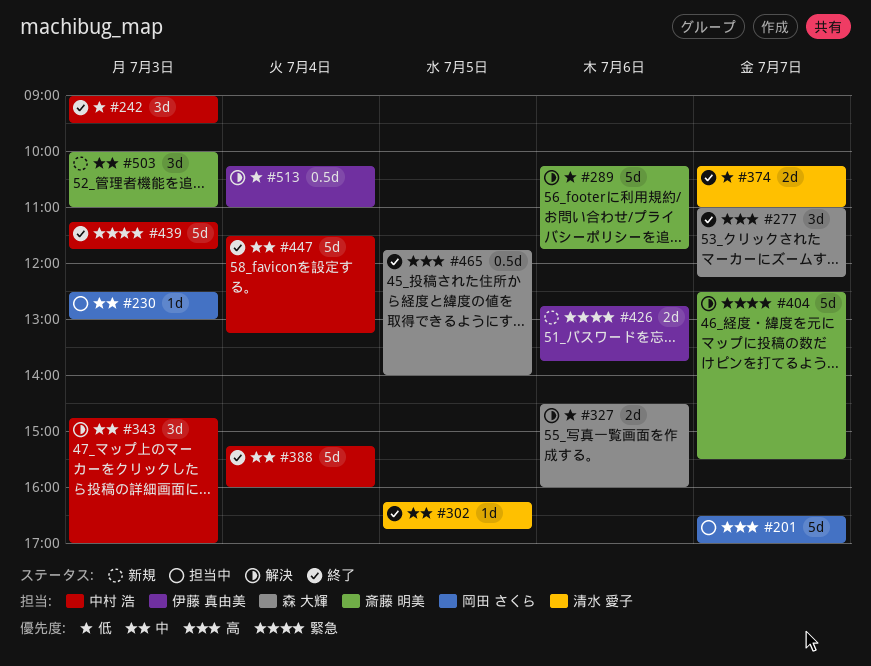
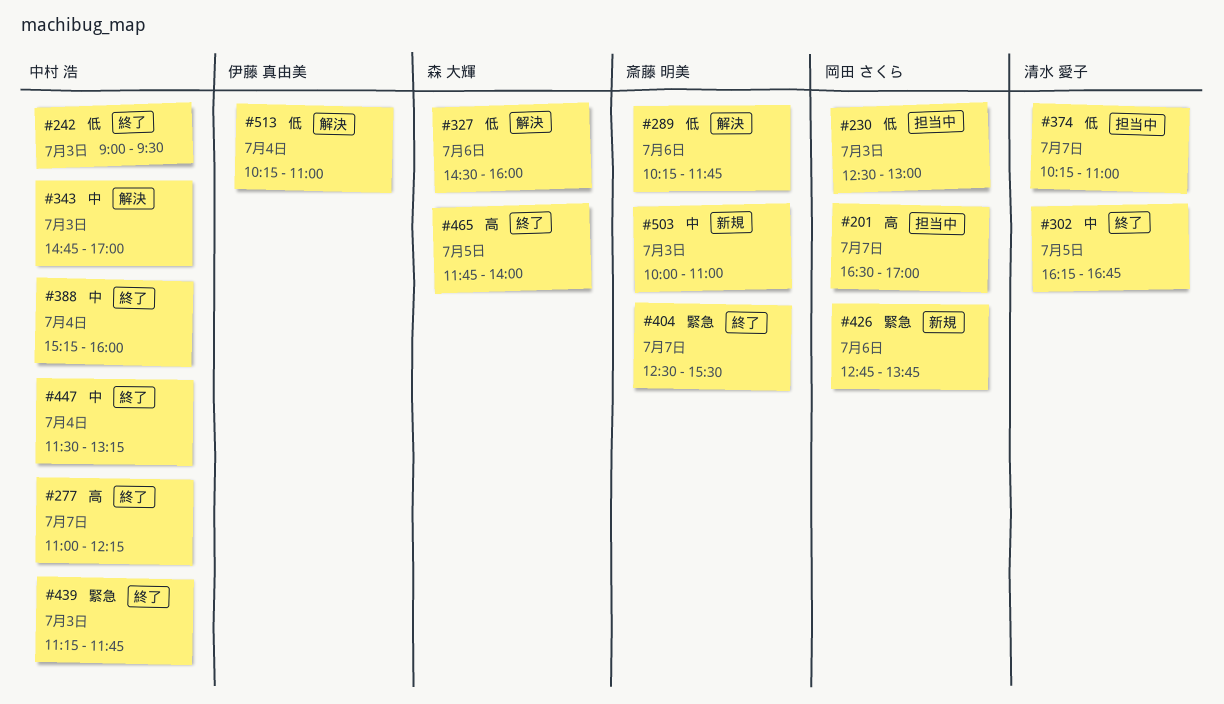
#230, priority: 中 -> 低
#277, owner: 森 大輝 -> 中村 浩
#374, status: 終了 -> 担当中
#404, status: 解決 -> 終了
#426, owner: 伊藤 真由美 -> 岡田 さくら

